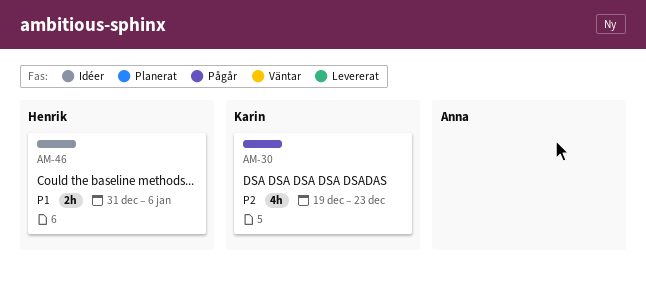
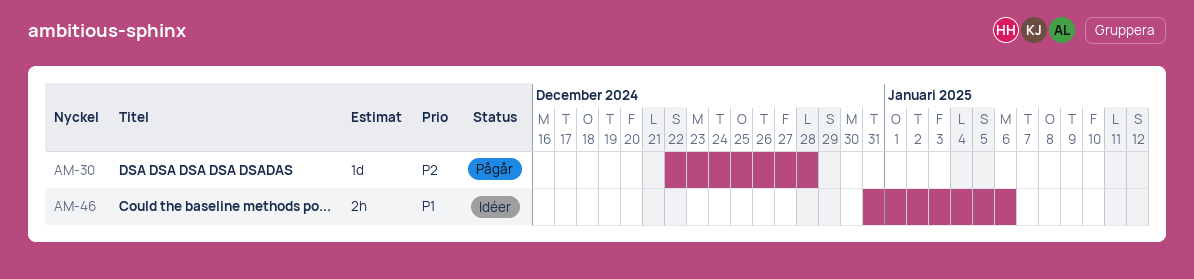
AM-30, estimate: 4h -> 1d
AM-30, start: Dec 19 -> Dec 22
AM-30, due: Dec 23 -> Dec 28

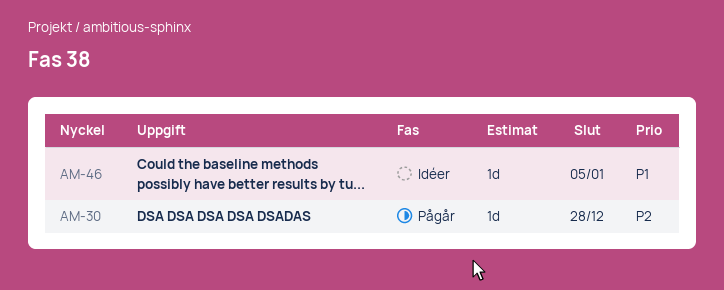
AM-46, estimate: 2h -> 1d
AM-46, due: Jan 6 -> Jan 5

